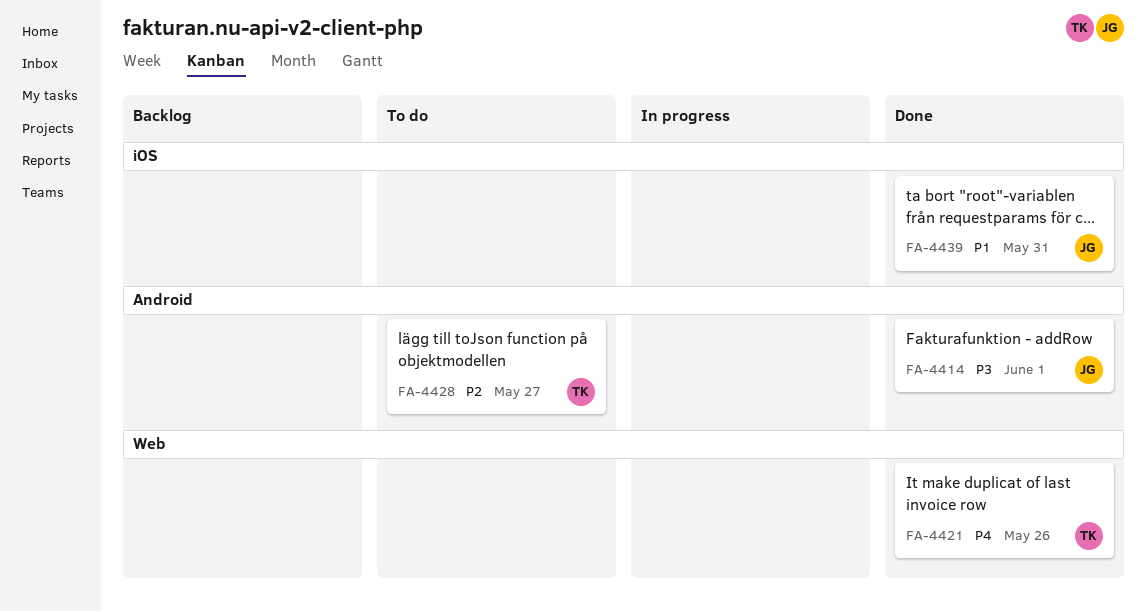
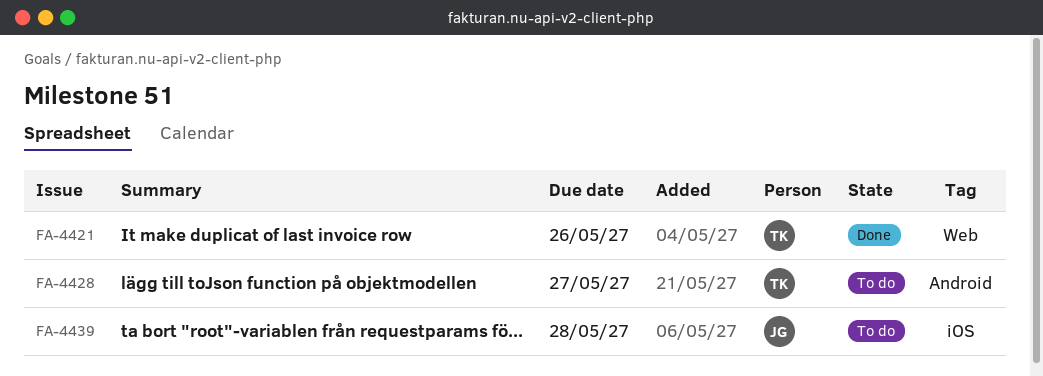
FA-4414: present -> none
FA-4439, status: Done -> To do
FA-4439, due: May 31 -> May 28

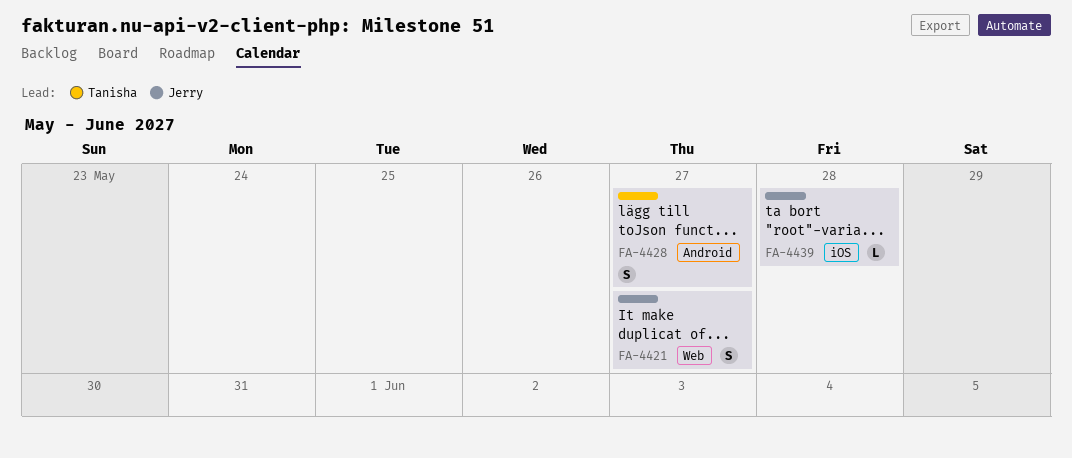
FA-4421, owner: Tanisha -> Jerry
FA-4421, due: May 26 -> May 27

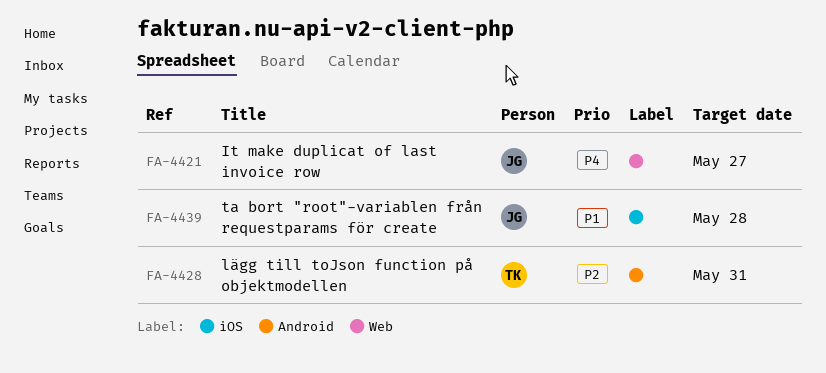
FA-4428, due: May 27 -> May 31

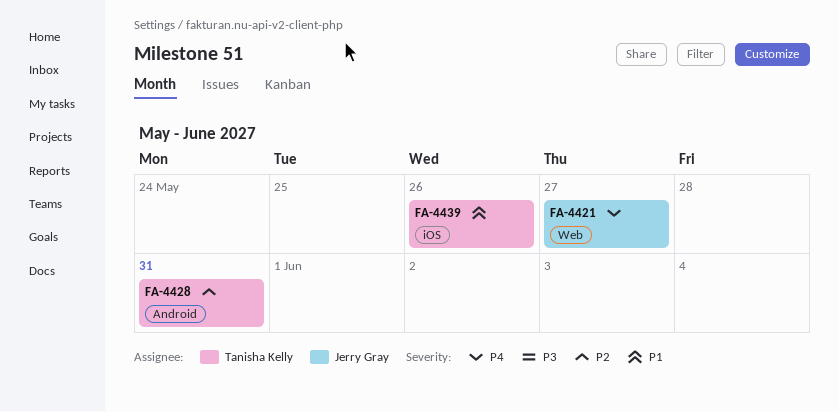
FA-4439, owner: Jerry Gray -> Tanisha Kelly
FA-4439, due: May 28 -> May 26

